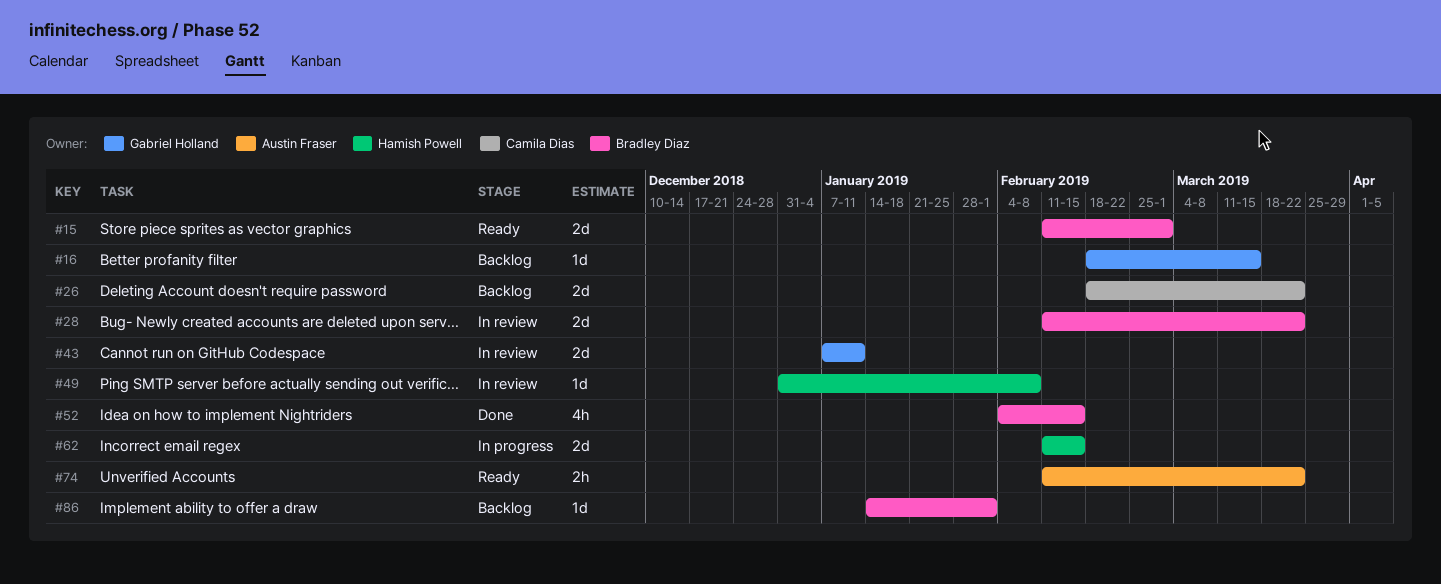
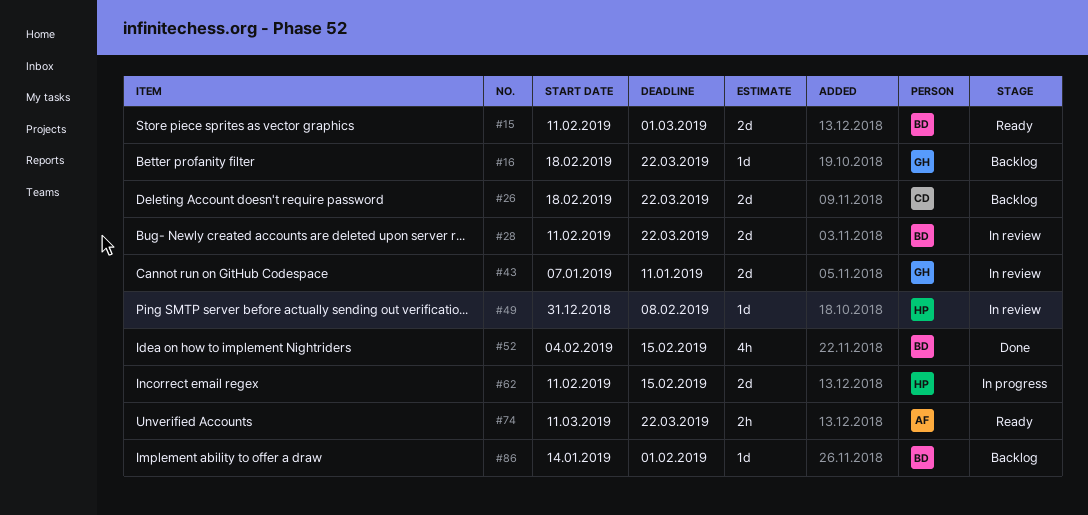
#16, due: Mar 15 -> Mar 22
#74, start: Feb 11 -> Mar 11

